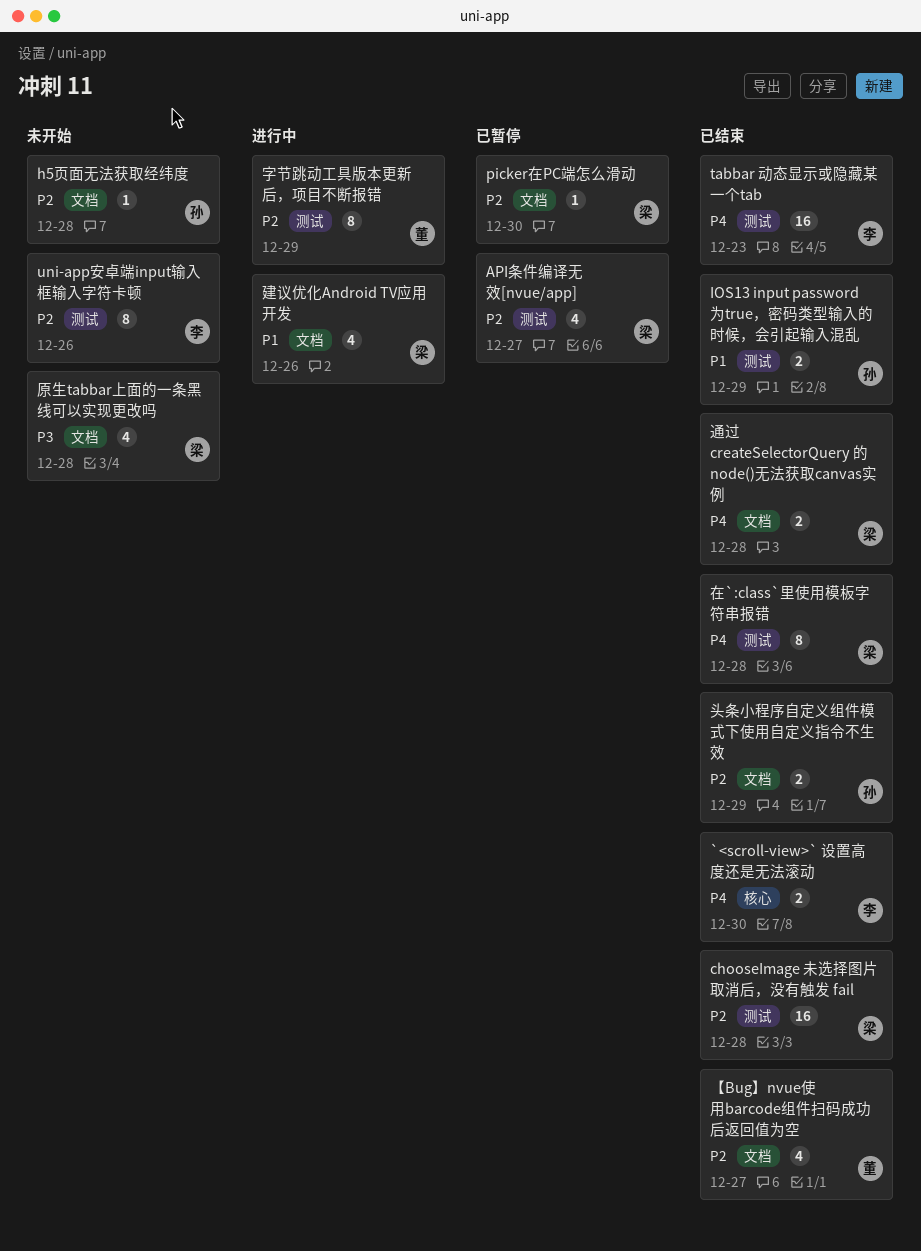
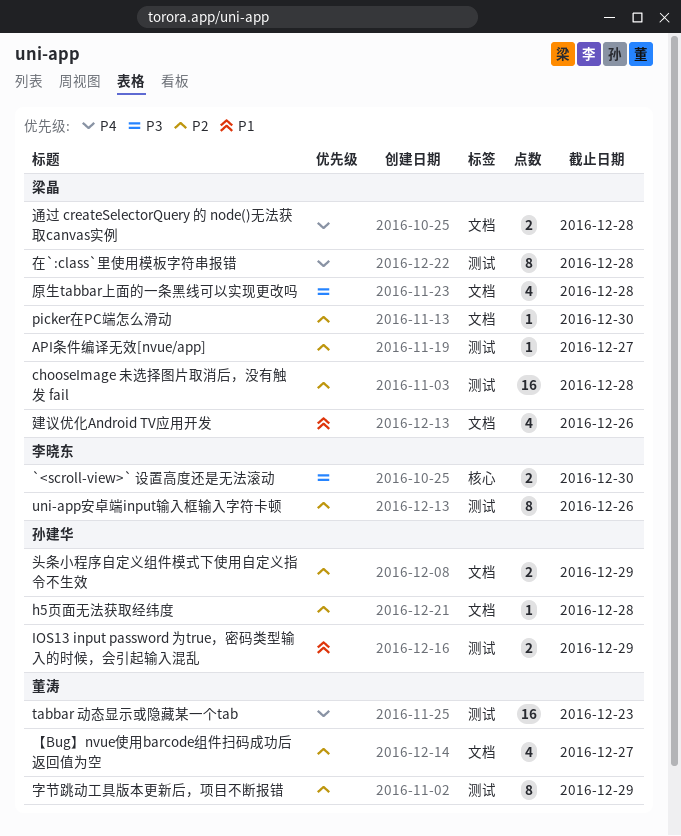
`<scroll-view>` 设置高度还是无法滚动, priority: P4 -> P3
API条件编译无效[nvue/app], estimate: 4 -> 1
tabbar 动态显示或隐藏某一个tab, owner: 李晓东 -> 董涛

